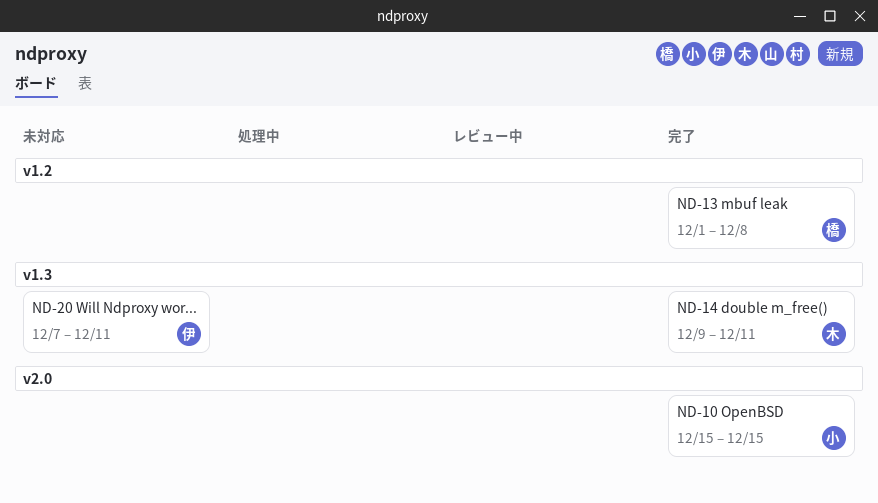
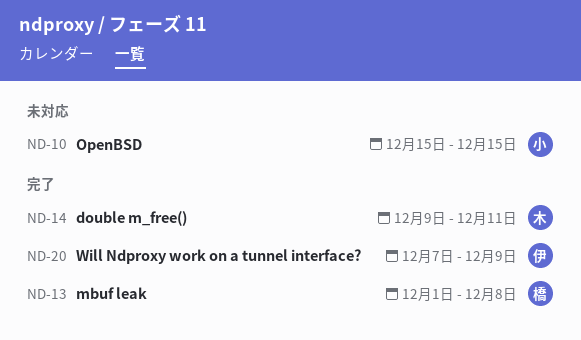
ND-10, status: 完了 -> 未対応
ND-20, status: 未対応 -> 完了
ND-20, due: Dec 11 -> Dec 9

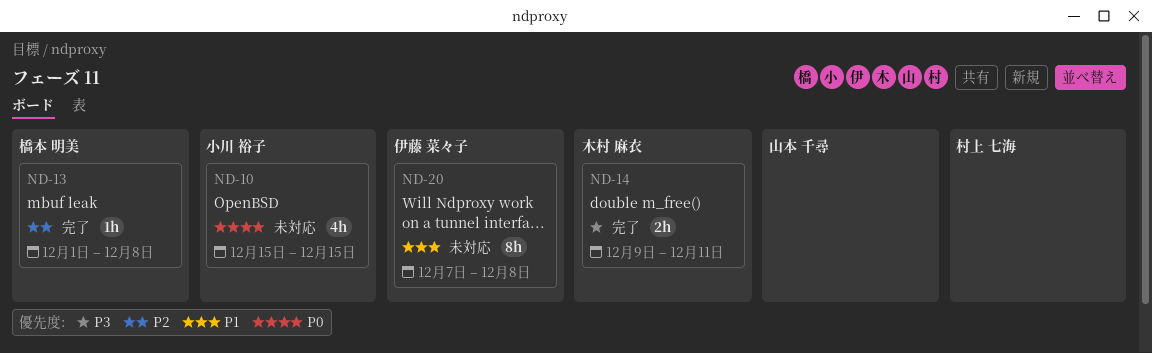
ND-20, status: 完了 -> 未対応
ND-20, due: Dec 9 -> Dec 8

